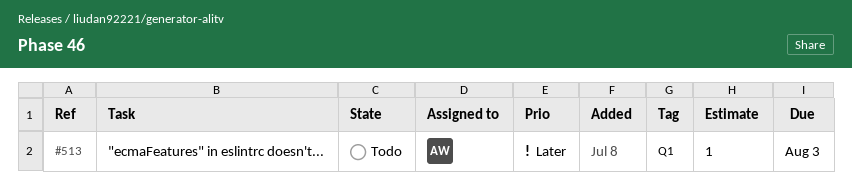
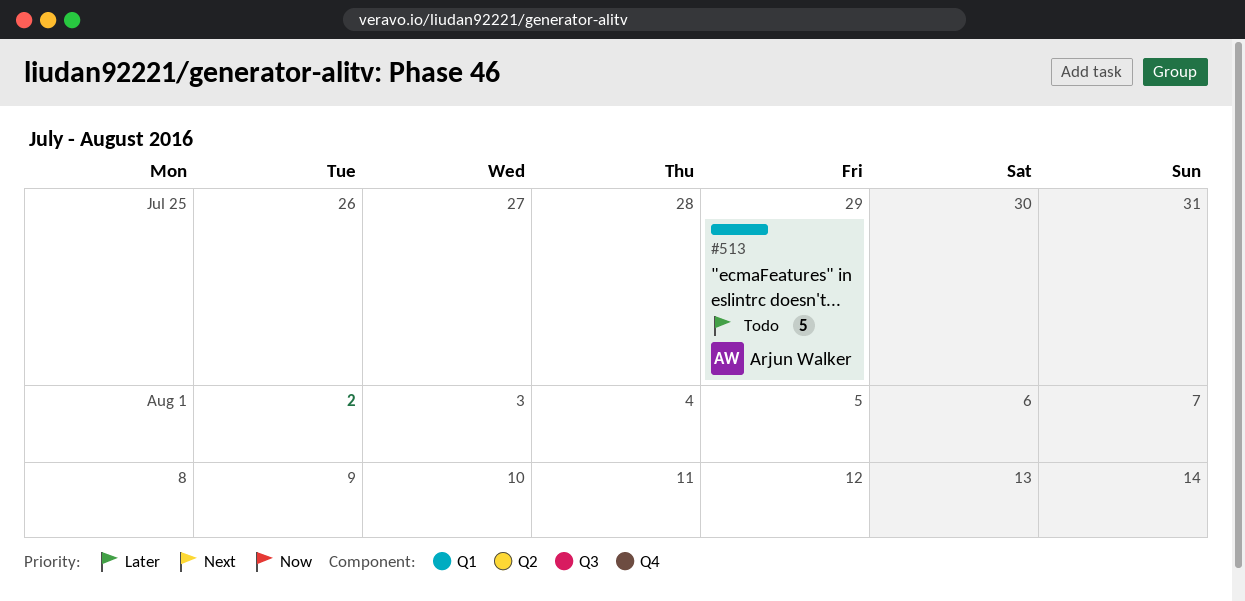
#513, estimate: 1 -> 5
#513, due: Aug 3 -> Jul 29

